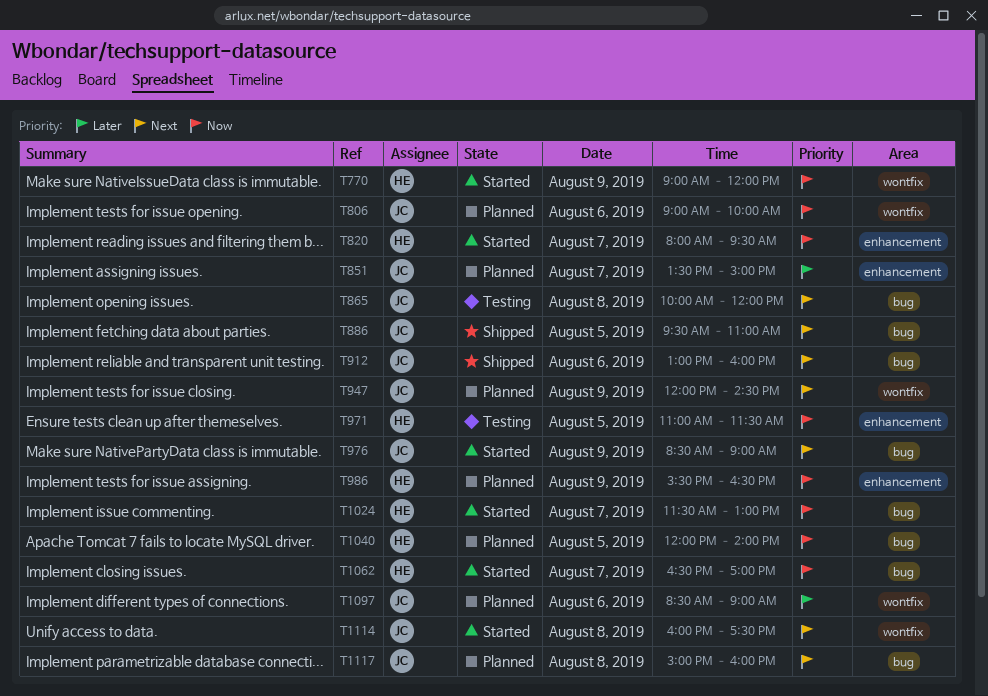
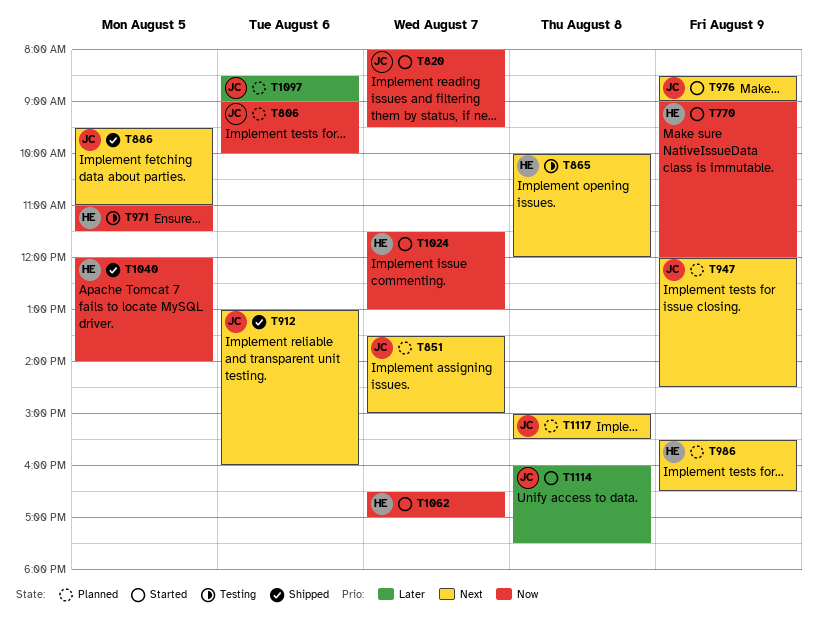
T820, owner: HE -> JC
T851, priority: Later -> Next
T865, owner: JC -> HE
T986, priority: Now -> Next
T1040, status: Planned -> Shipped
T1114, priority: Next -> Later
T1117, ends: 16:00 -> 15:30

